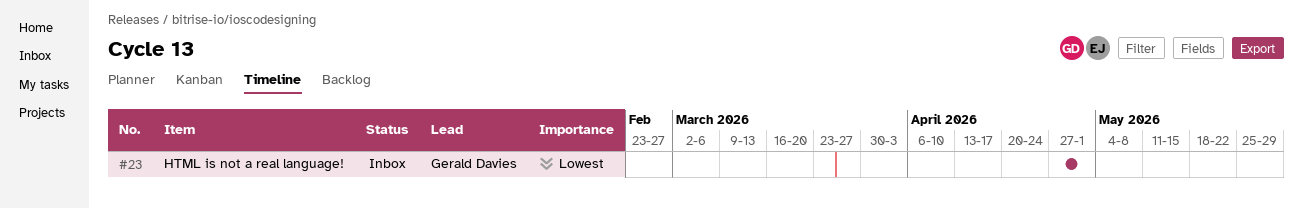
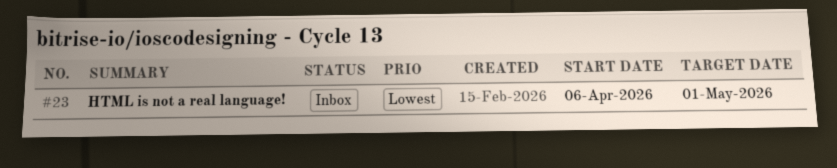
#23, start: Apr 27 -> Apr 6

